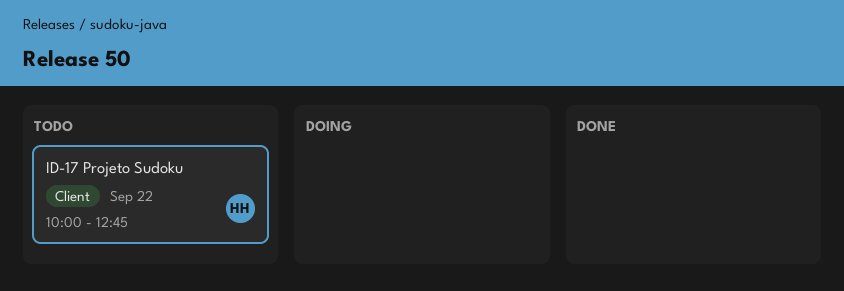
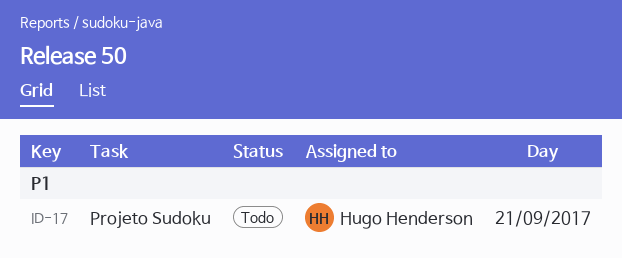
ID-17, day: Sep 22 -> Sep 21

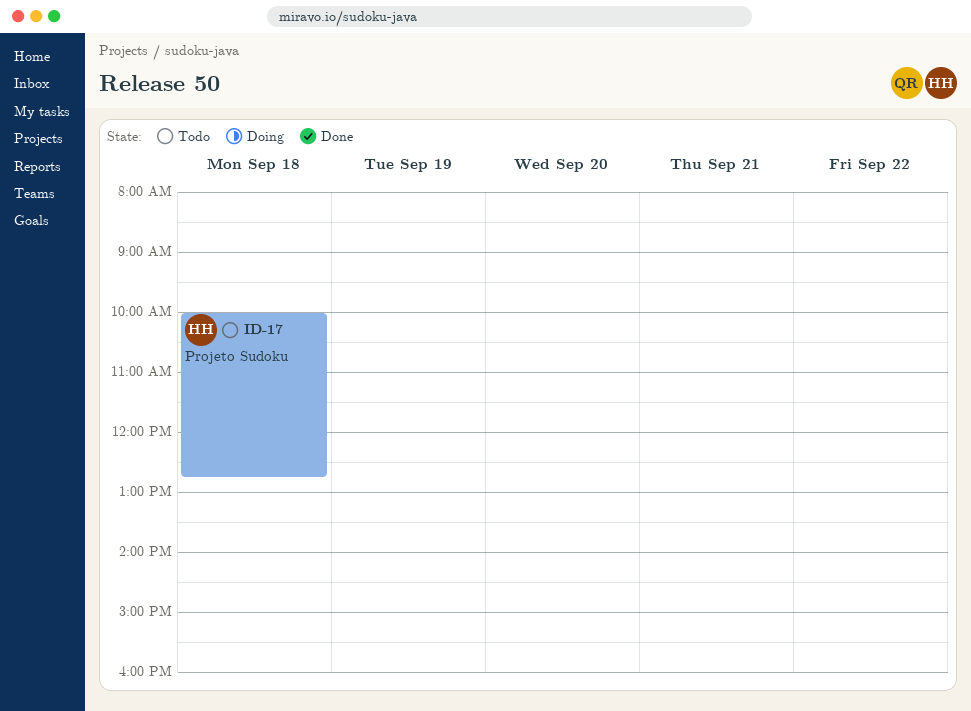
ID-17, day: Sep 21 -> Sep 18

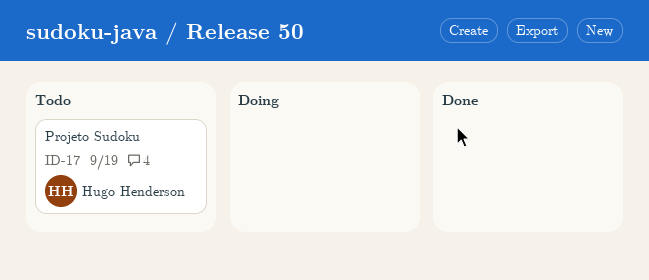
ID-17, day: Sep 18 -> Sep 19

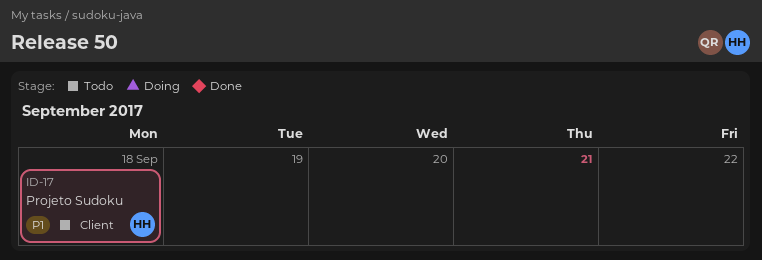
ID-17, day: Sep 19 -> Sep 18

